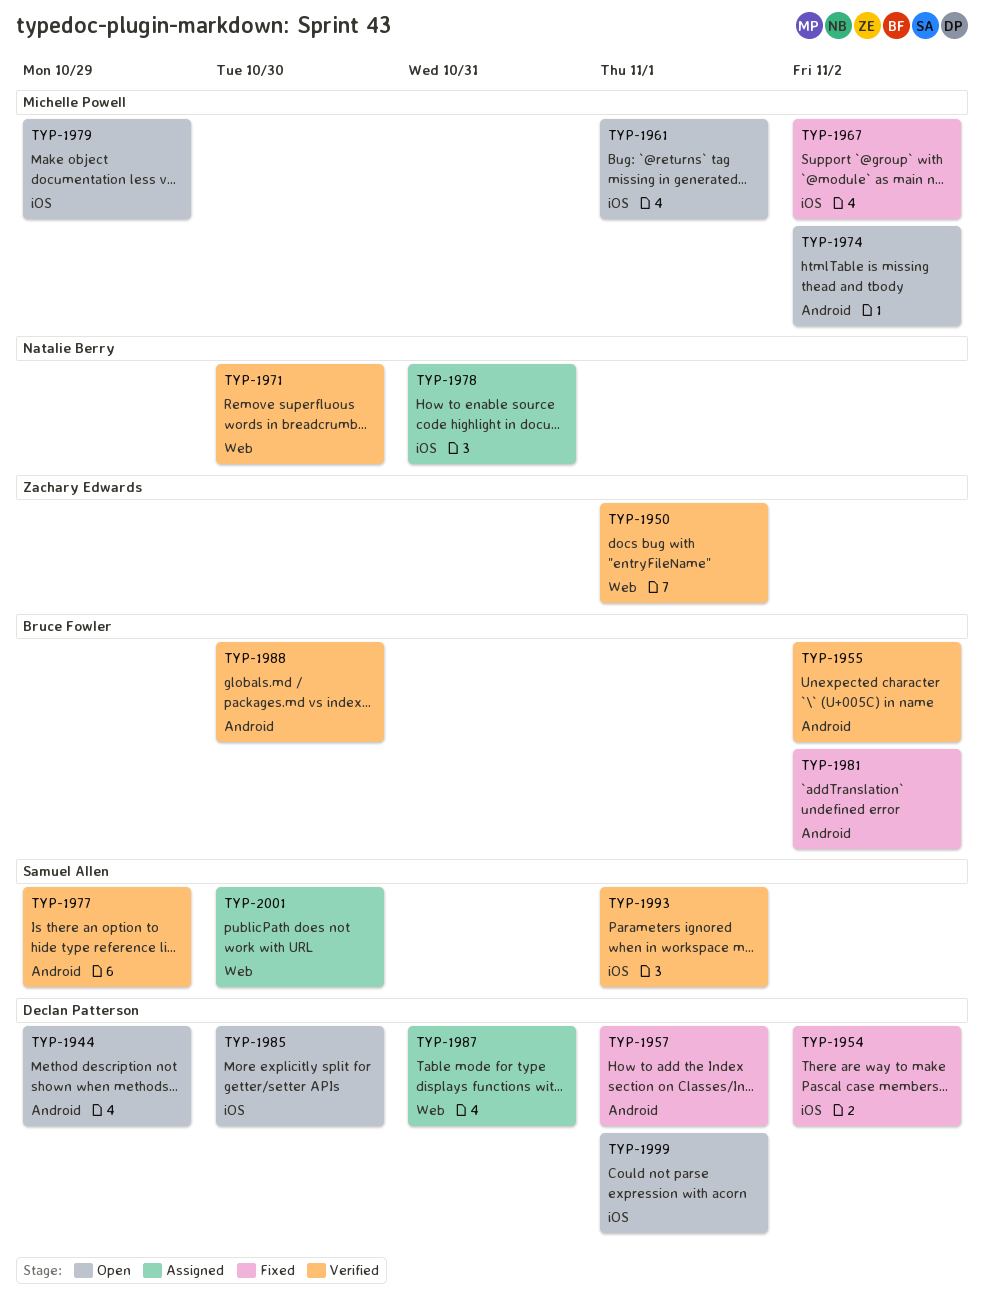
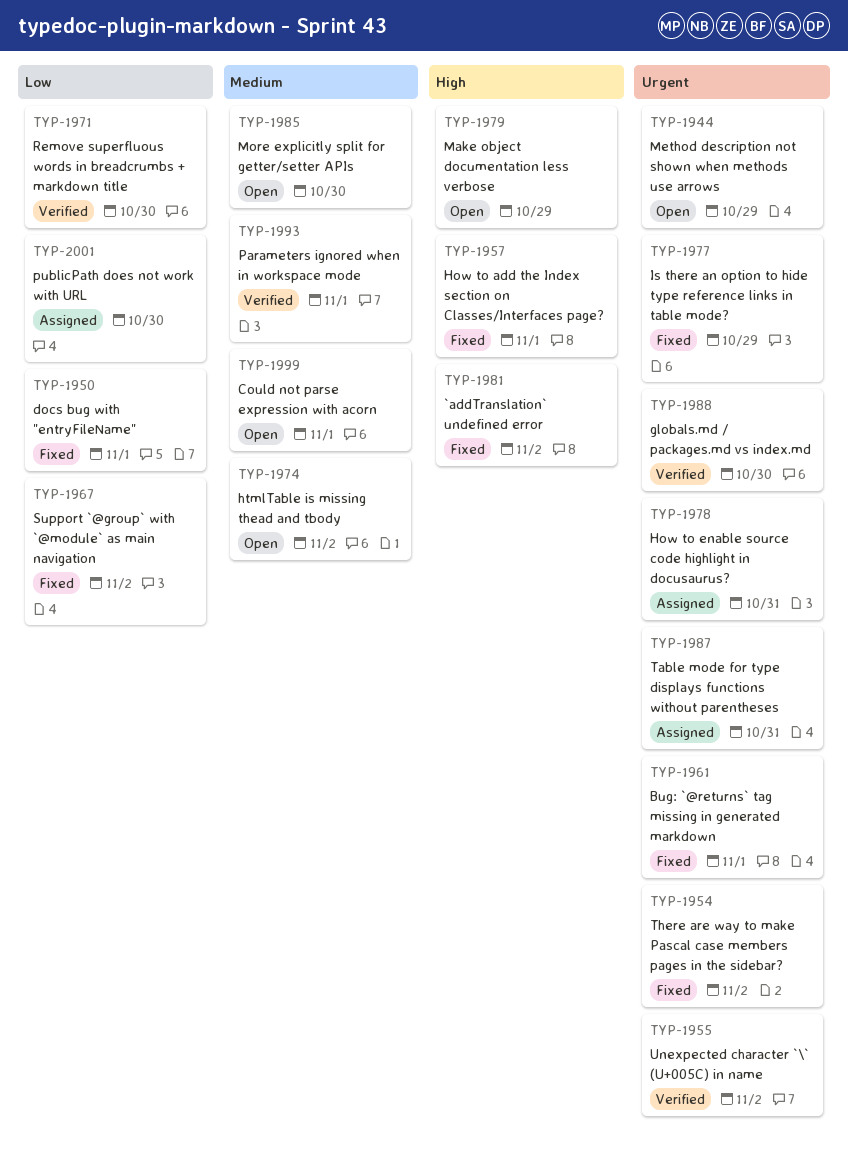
TYP-1950, status: Verified -> Fixed
TYP-1961, status: Open -> Fixed
TYP-1977, status: Verified -> Fixed

